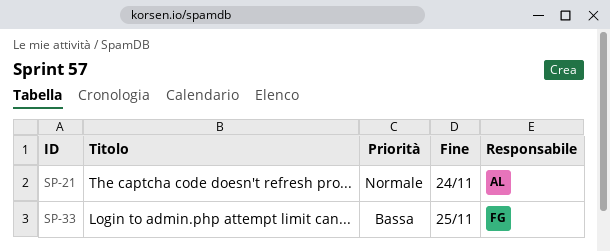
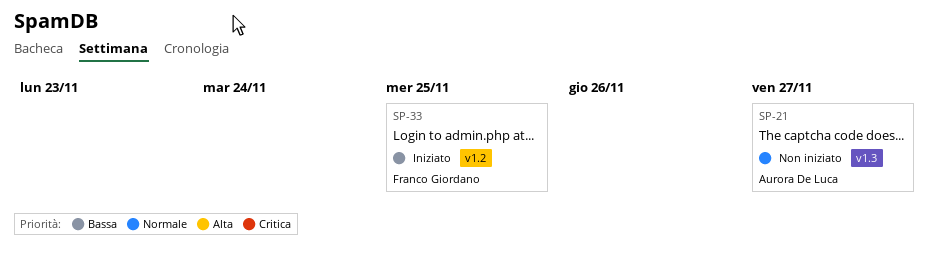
SP-21, due: Nov 24 -> Nov 27

